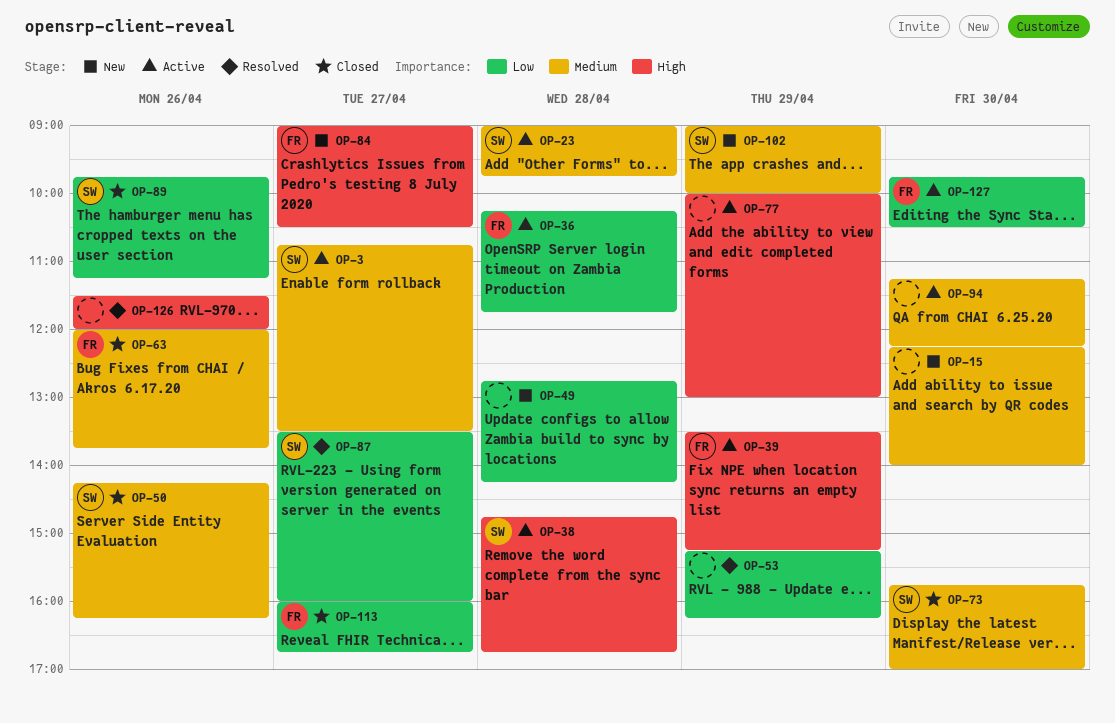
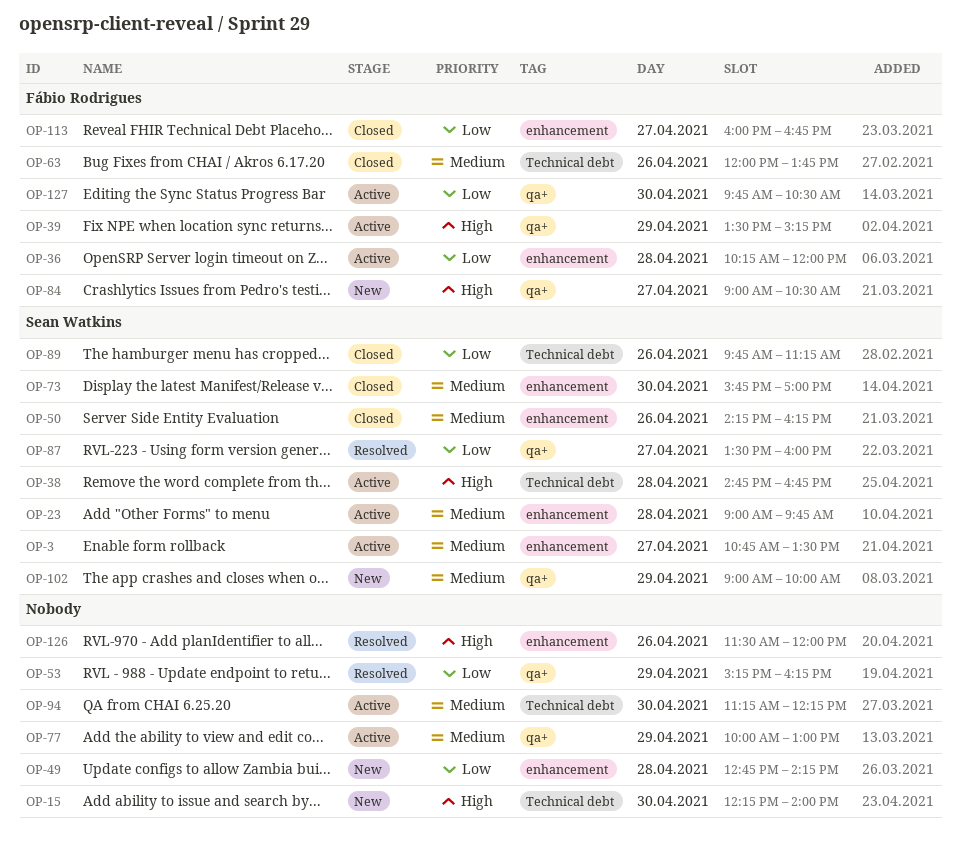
OP-15, priority: Medium -> High
OP-36, ends: 11:45 -> 12:00
OP-77, priority: High -> Medium

